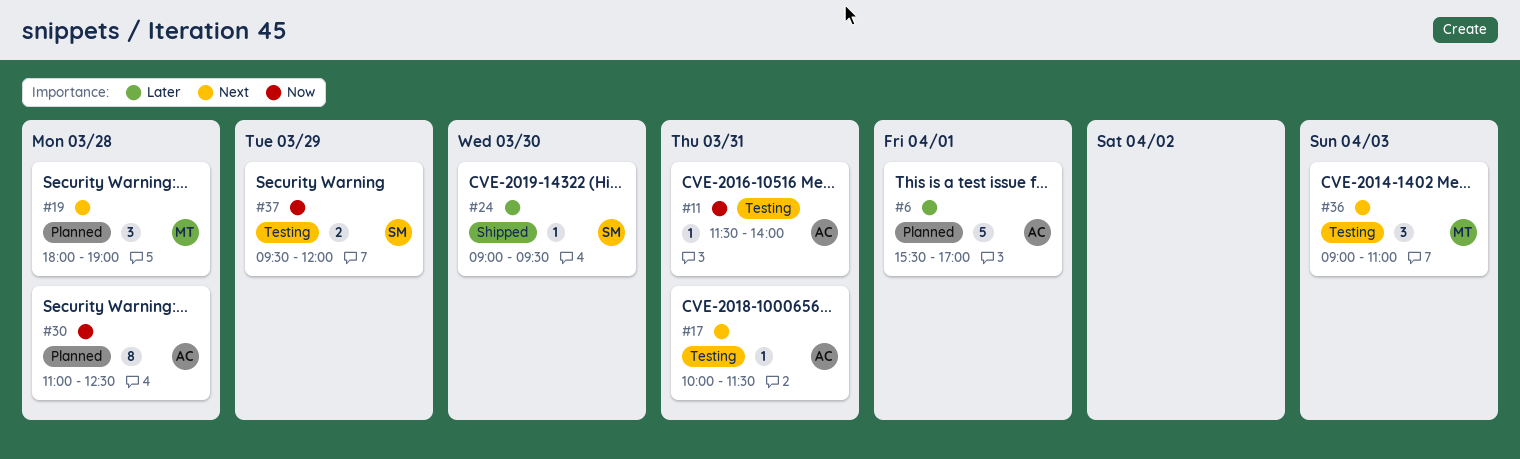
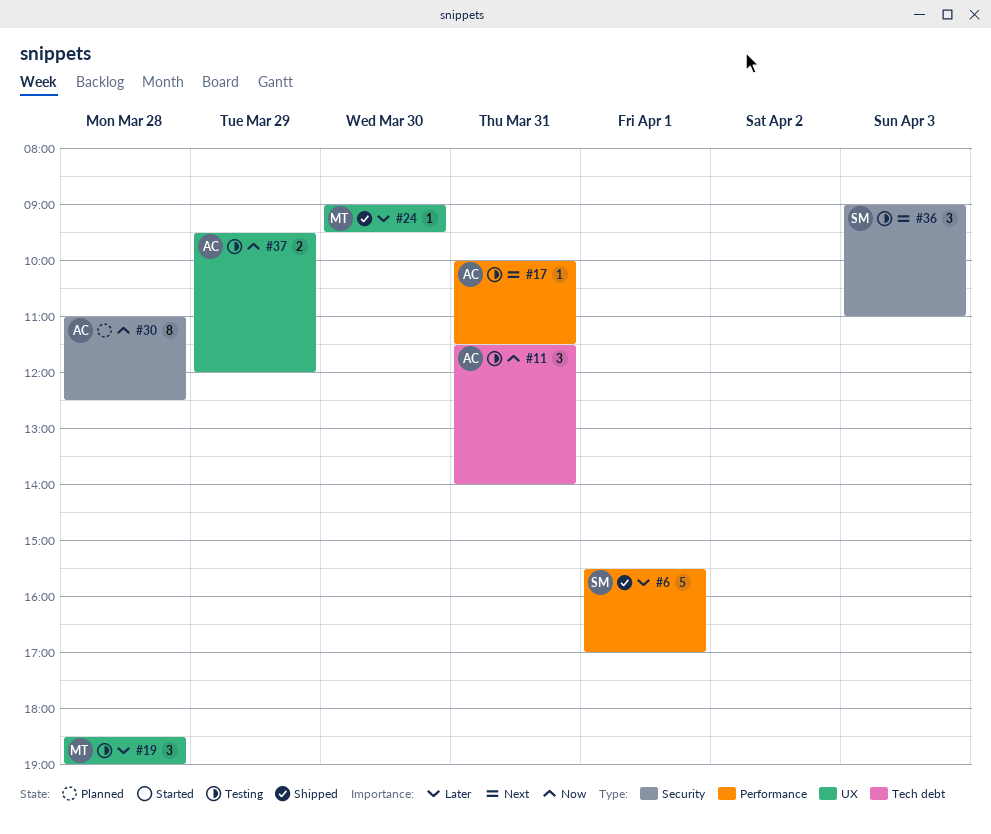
#6, status: Planned -> Shipped
#6, owner: AC -> SM
#11, estimate: 1 -> 3
#19, status: Planned -> Testing
#19, priority: Next -> Later
#19, begins: 18:00 -> 18:30
#24, owner: SM -> MT
#36, owner: MT -> SM
#37, owner: SM -> AC

